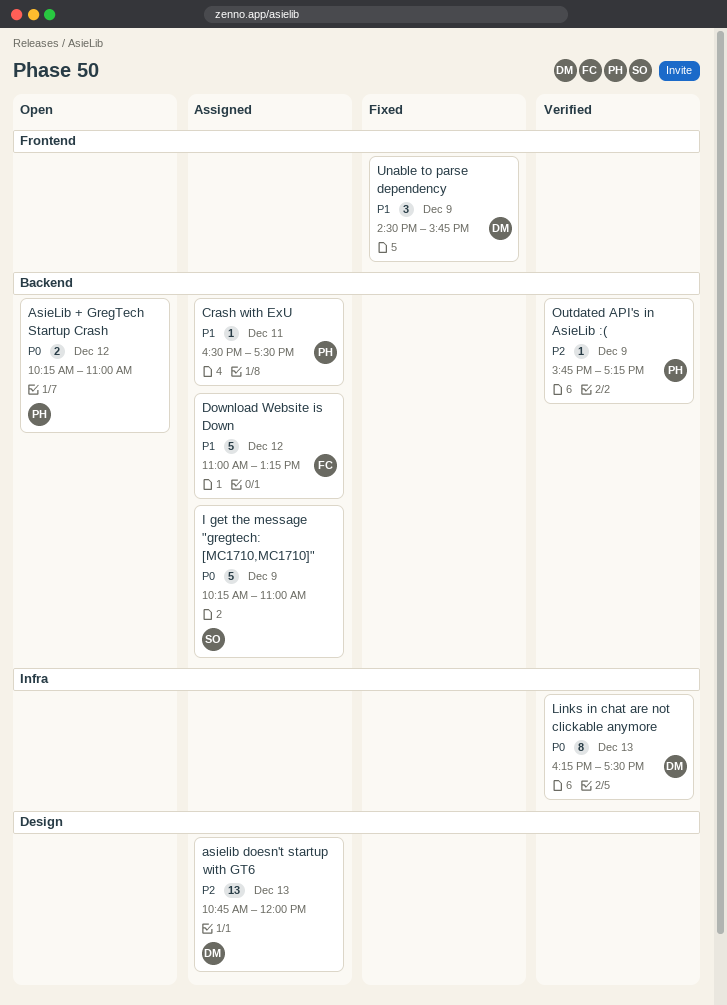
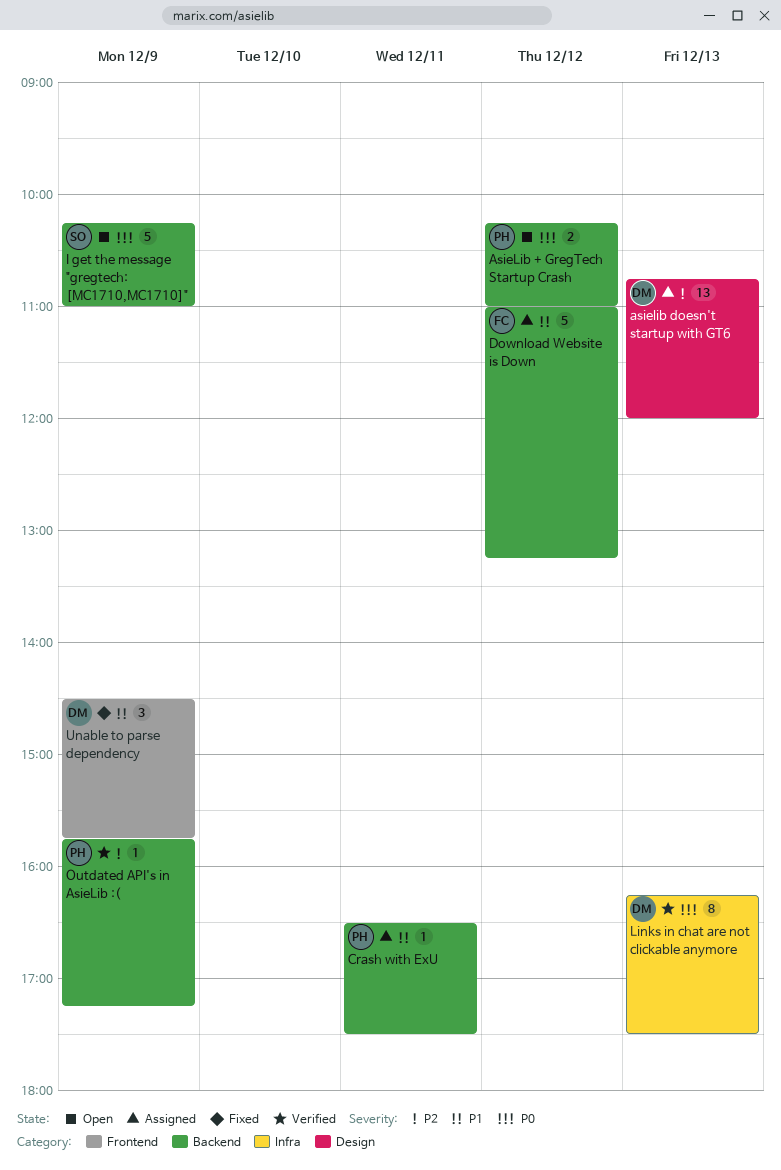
I get the message "gregtech: [MC1710,MC1710]", status: Assigned -> Open

